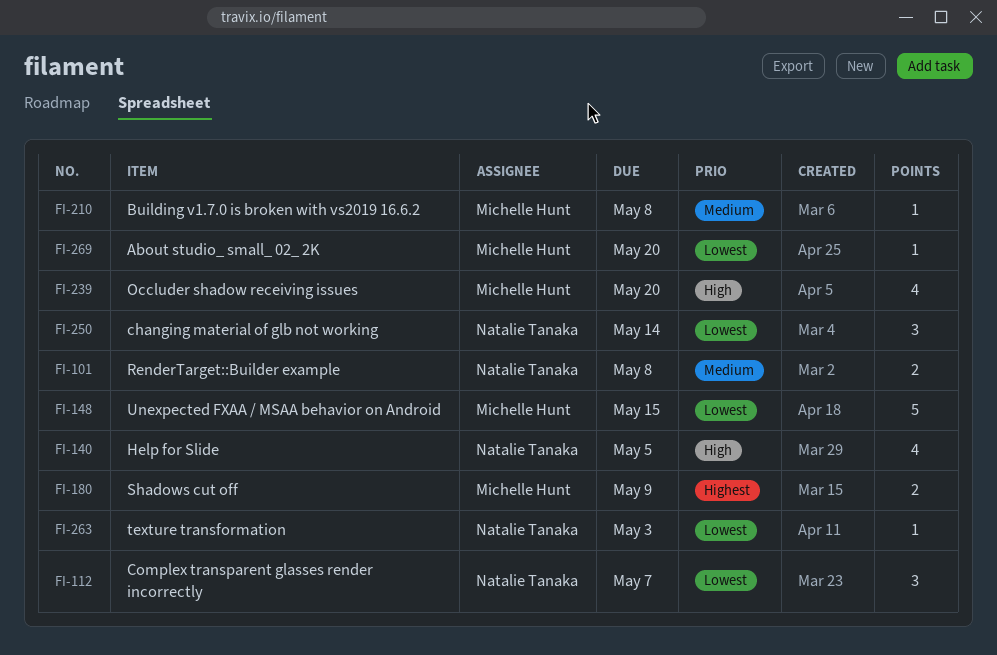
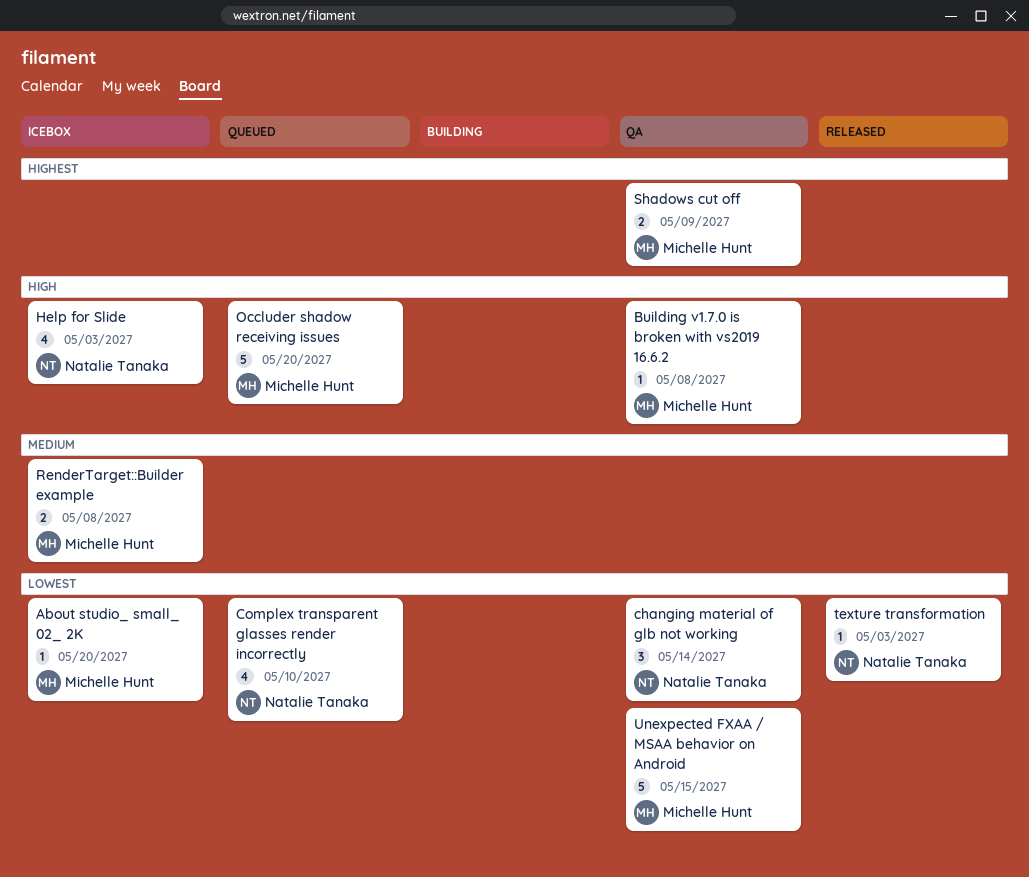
Building v1.7.0 is broken with vs2019 16.6.2, priority: Medium -> High
Complex transparent glasses render incorrectly, estimate: 3 -> 4
Complex transparent glasses render incorrectly, due: May 7 -> May 10
Help for Slide, due: May 5 -> May 3
Occluder shadow receiving issues, estimate: 4 -> 5
RenderTarget::Builder example, owner: Natalie Tanaka -> Michelle Hunt

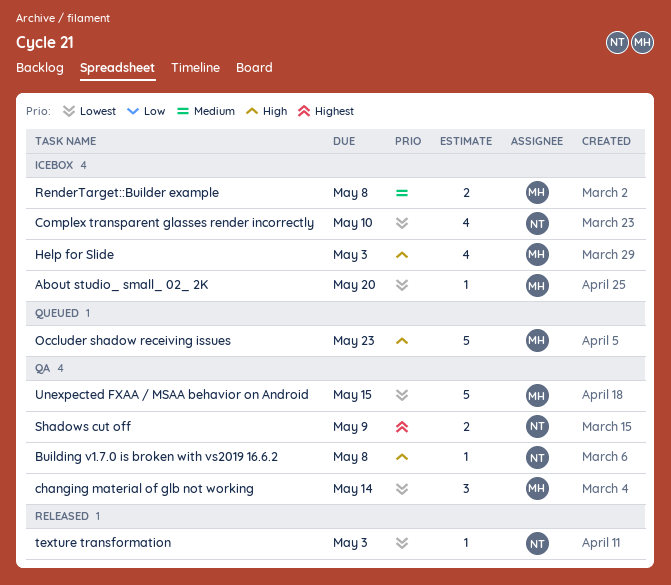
Building v1.7.0 is broken with vs2019 16.6.2, owner: Michelle Hunt -> Natalie Tanaka
changing material of glb not working, owner: Natalie Tanaka -> Michelle Hunt
Complex transparent glasses render incorrectly, status: Queued -> Icebox
Help for Slide, owner: Natalie Tanaka -> Michelle Hunt
Occluder shadow receiving issues, due: May 20 -> May 23
Shadows cut off, owner: Michelle Hunt -> Natalie Tanaka

